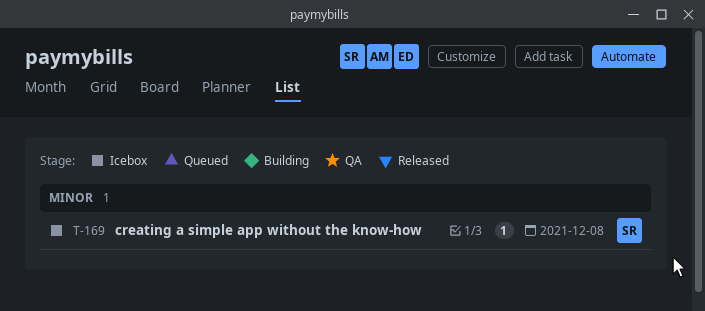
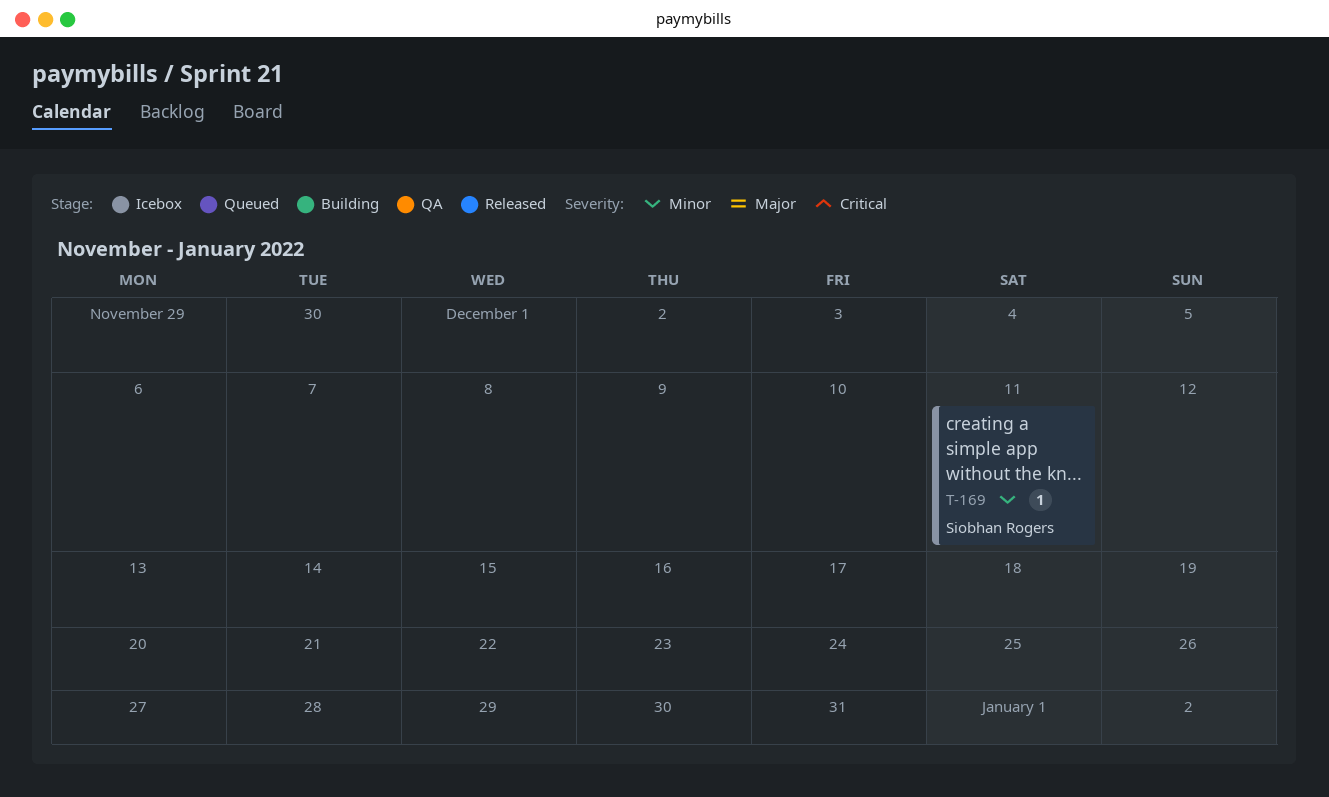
T-169, due: Dec 8 -> Dec 11

